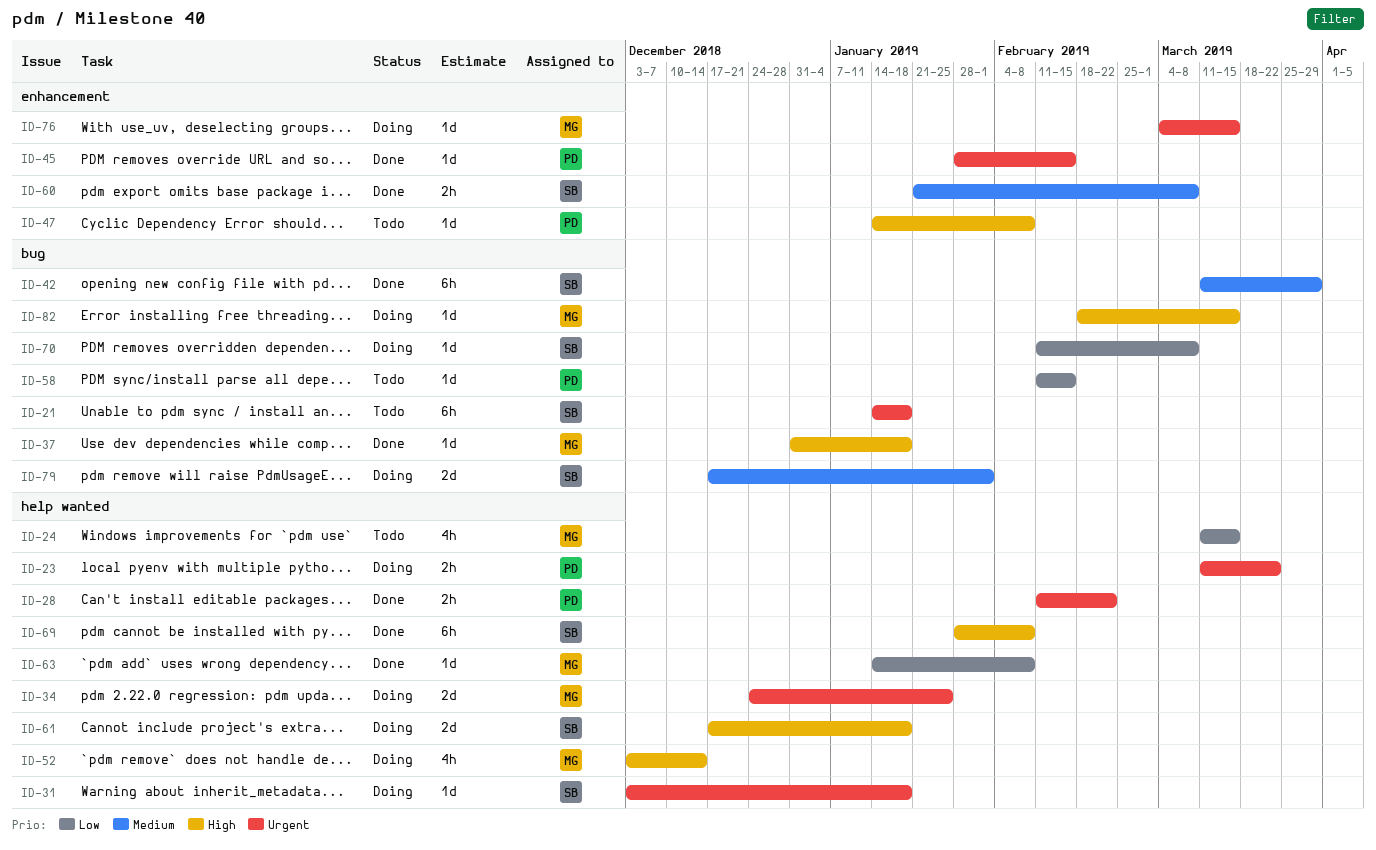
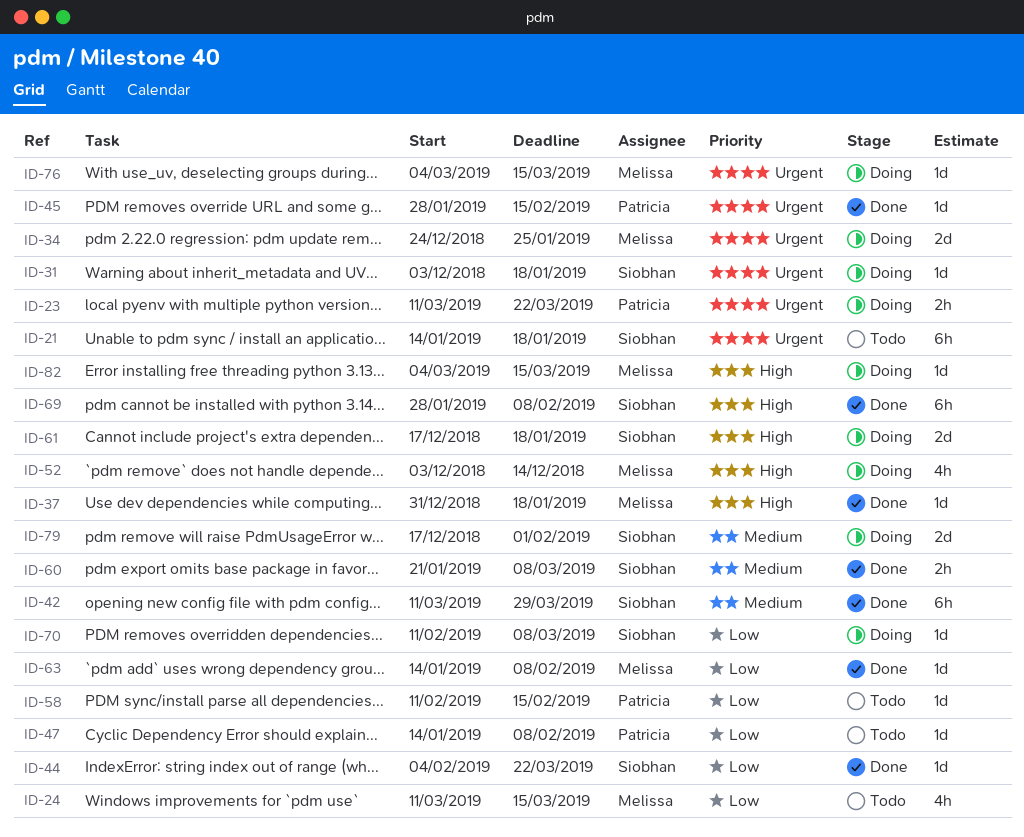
ID-28: present -> none
ID-44: none -> present
ID-47, priority: High -> Low
ID-82, start: Feb 18 -> Mar 4

